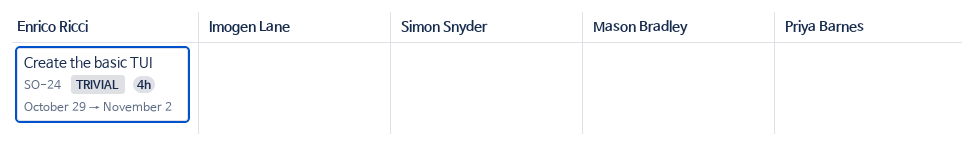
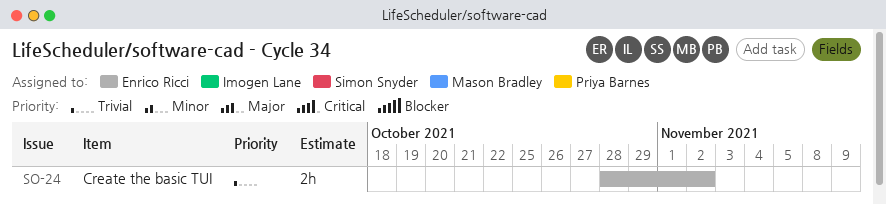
SO-24, estimate: 4h -> 2h
SO-24, start: Oct 29 -> Oct 28

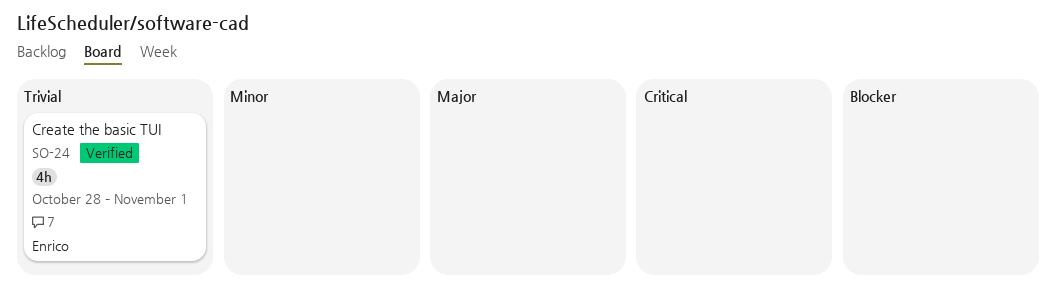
SO-24, estimate: 2h -> 4h
SO-24, due: Nov 2 -> Nov 1

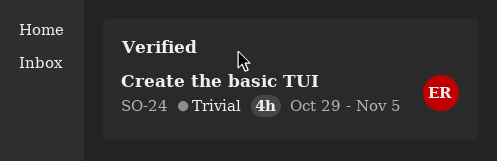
SO-24, start: Oct 28 -> Oct 29
SO-24, due: Nov 1 -> Nov 5

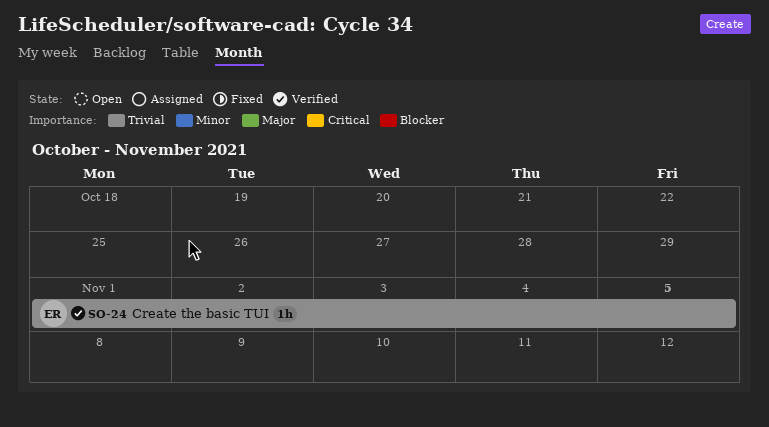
SO-24, estimate: 4h -> 1h
SO-24, start: Oct 29 -> Nov 1

